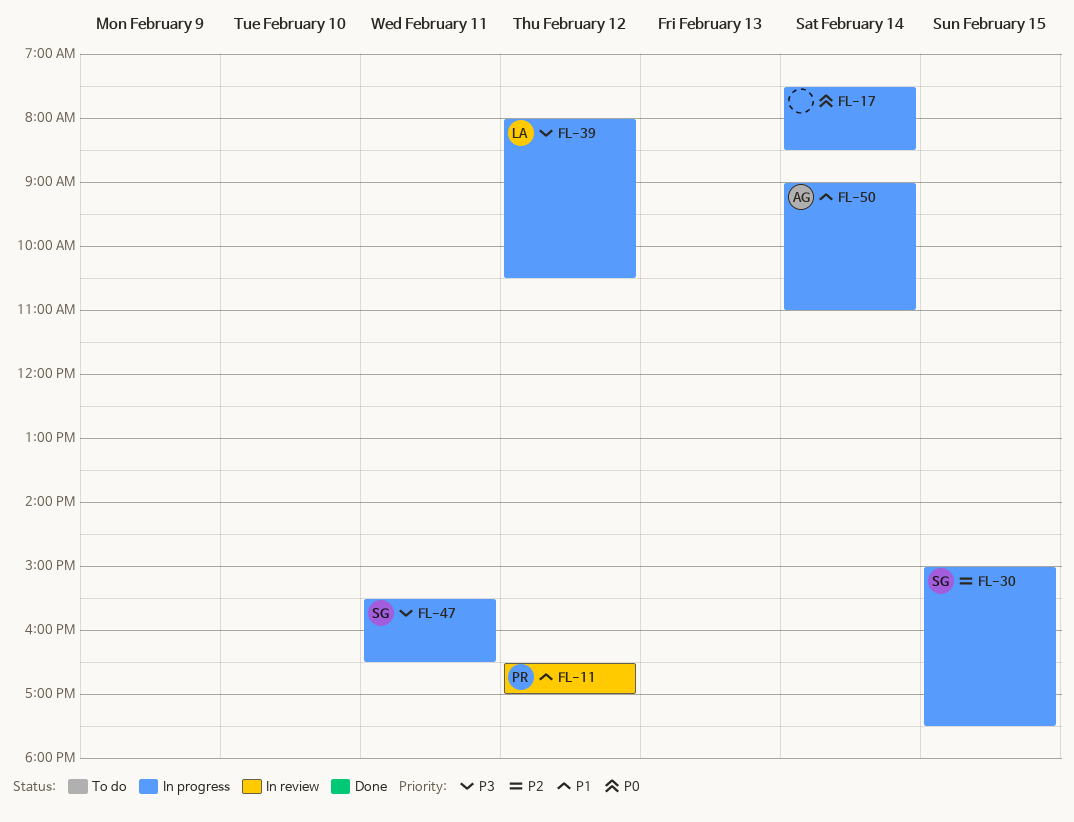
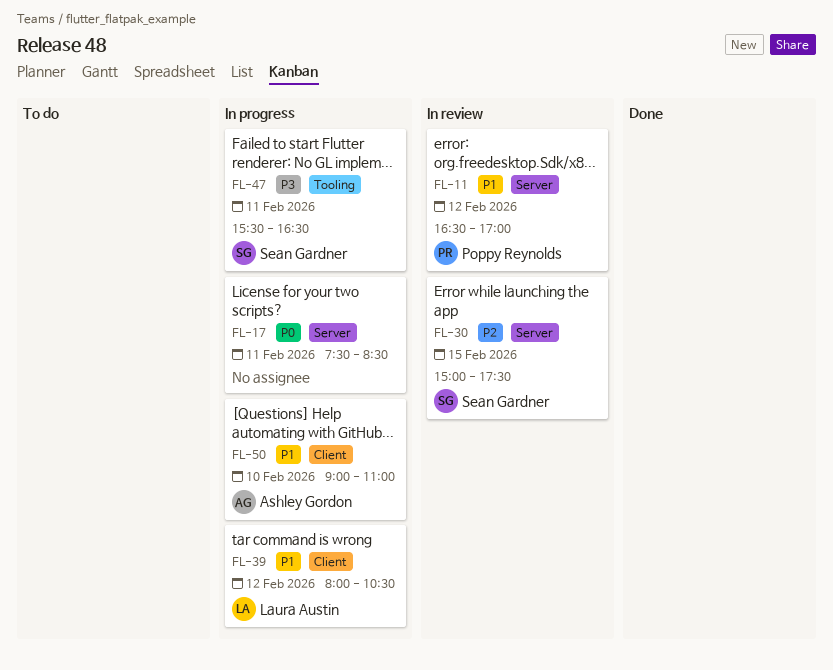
FL-17, day: Feb 14 -> Feb 11
FL-30, status: In progress -> In review
FL-39, priority: P3 -> P1
FL-50, day: Feb 14 -> Feb 10

